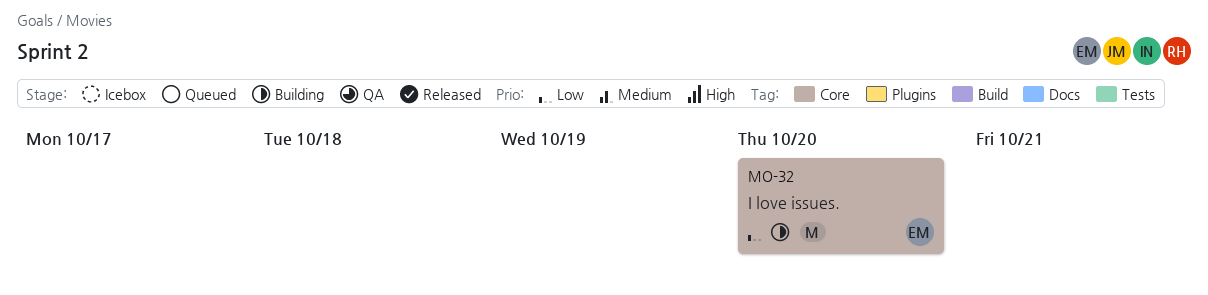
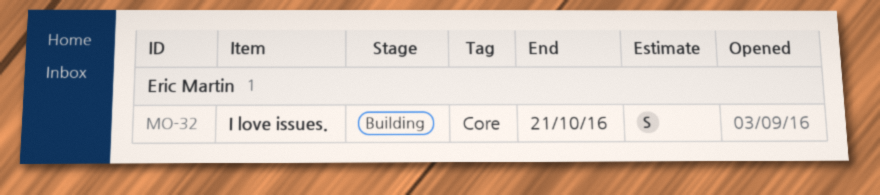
MO-32, estimate: M -> S
MO-32, due: Oct 20 -> Oct 21

